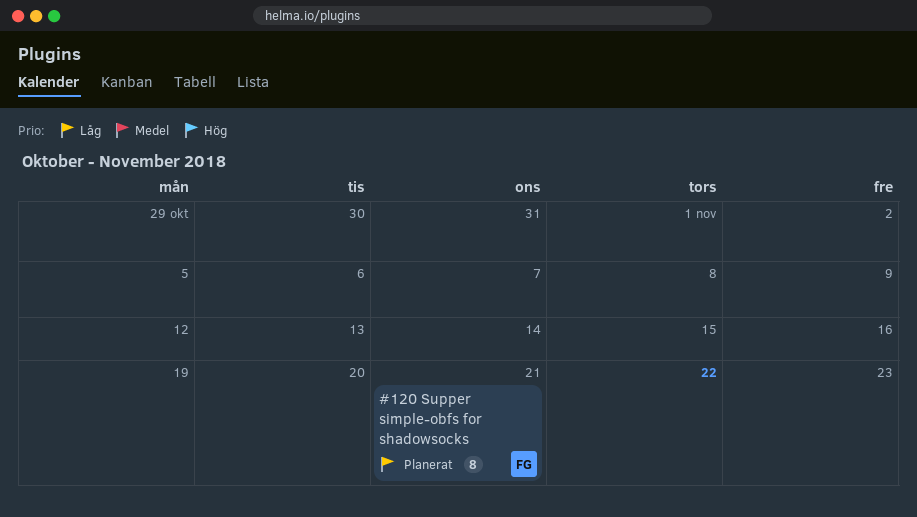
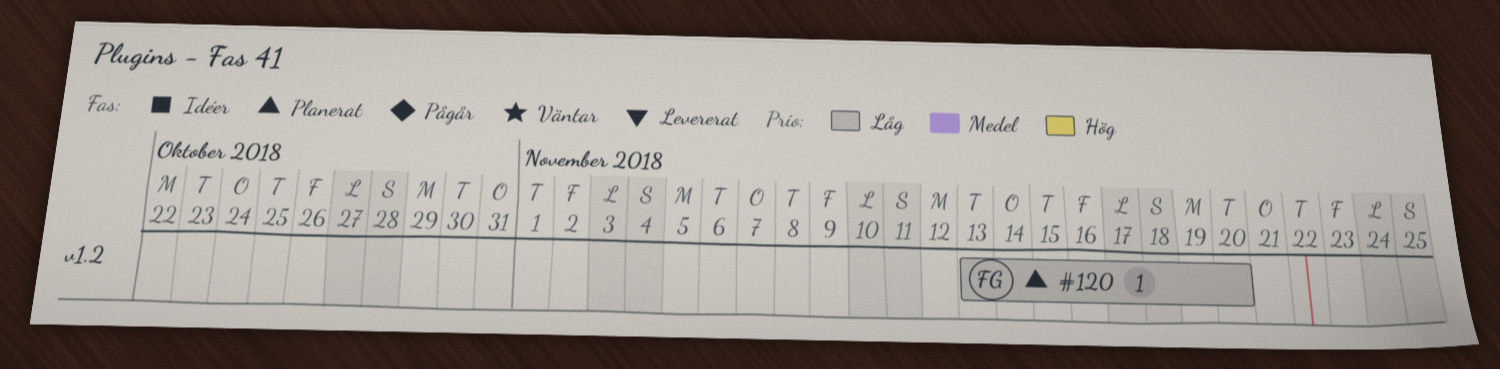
#120, estimate: 8 -> 1
#120, due: Nov 21 -> Nov 20

